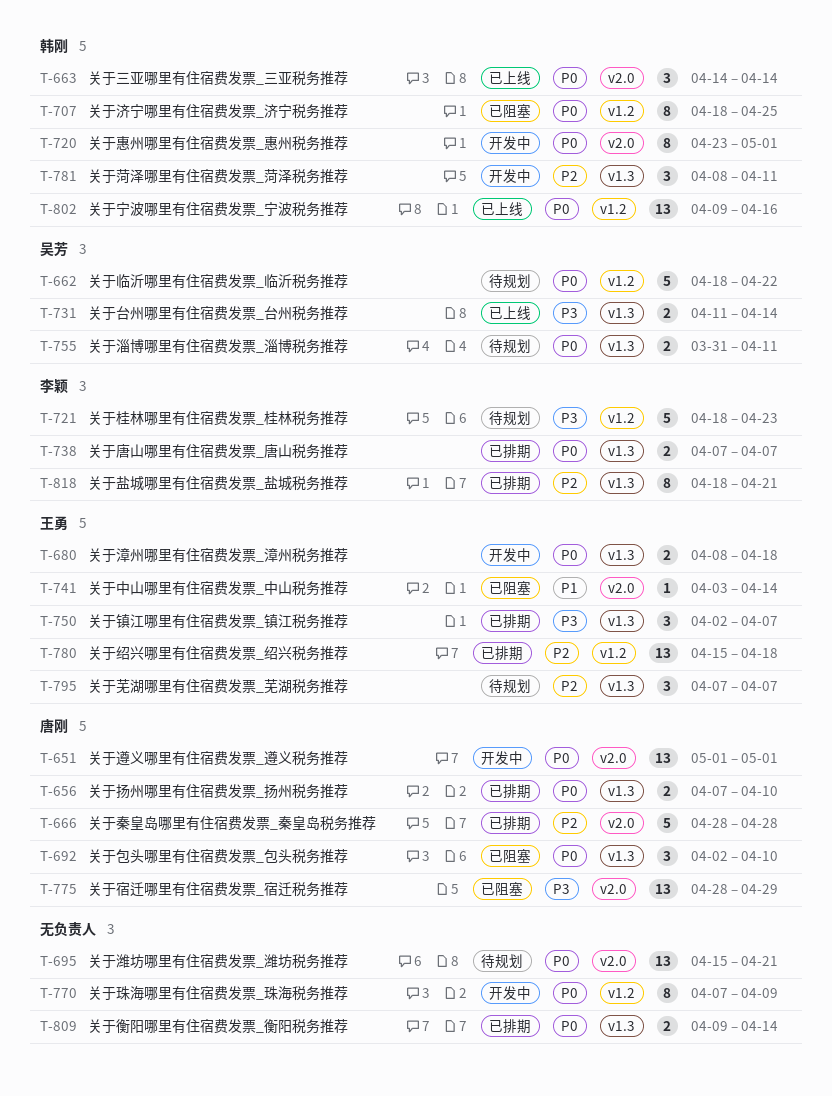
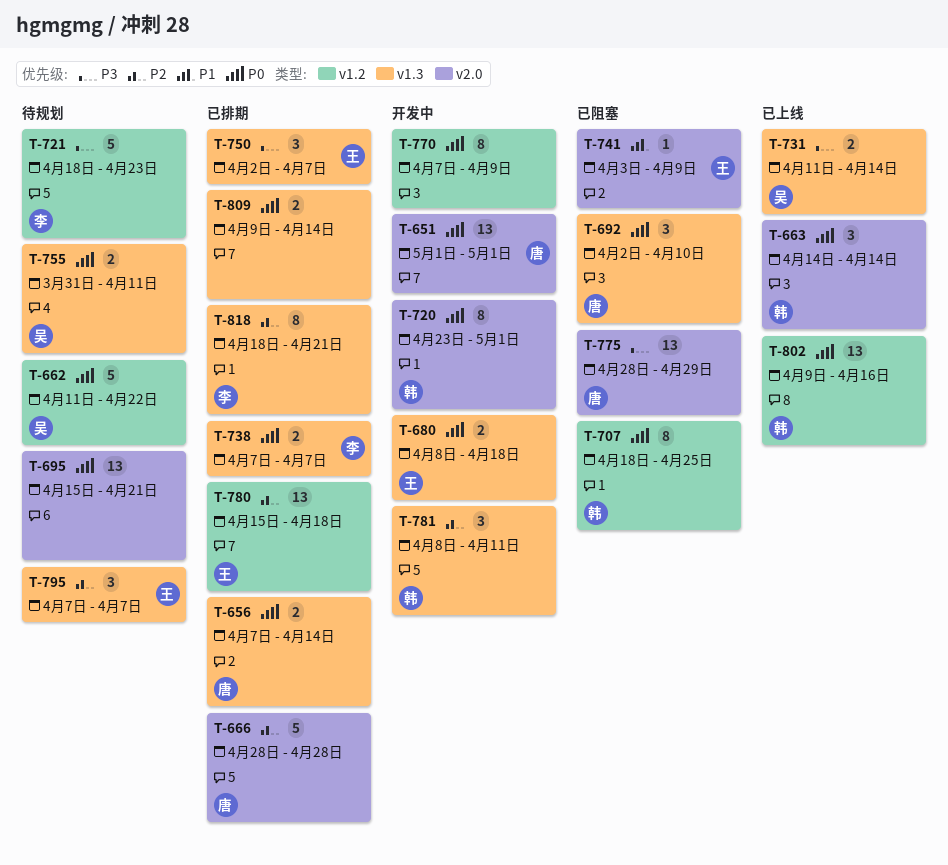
T-656, due: Apr 10 -> Apr 14
T-662, start: Apr 18 -> Apr 11
T-741, due: Apr 14 -> Apr 9

